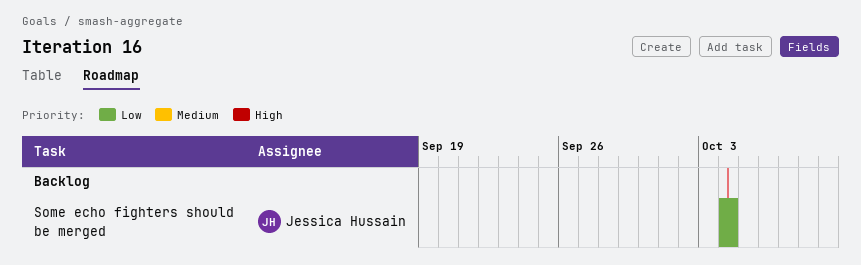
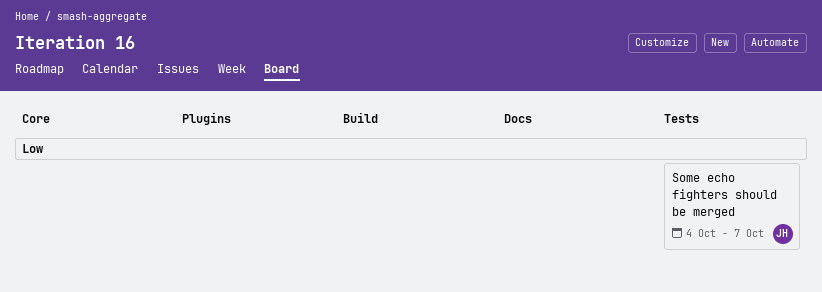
Some echo fighters should be merged, due: Oct 4 -> Oct 7

